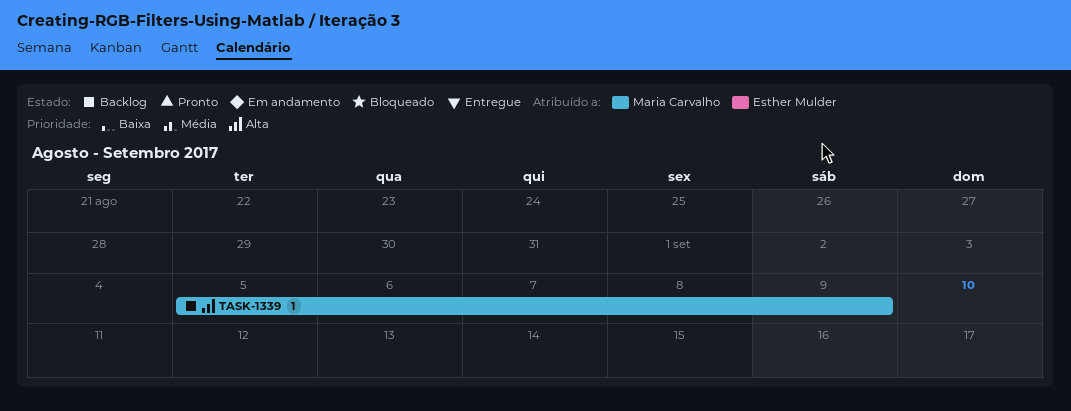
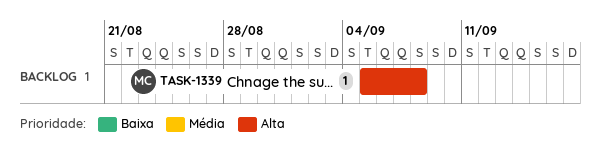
TASK-1339, due: Sep 9 -> Sep 8

